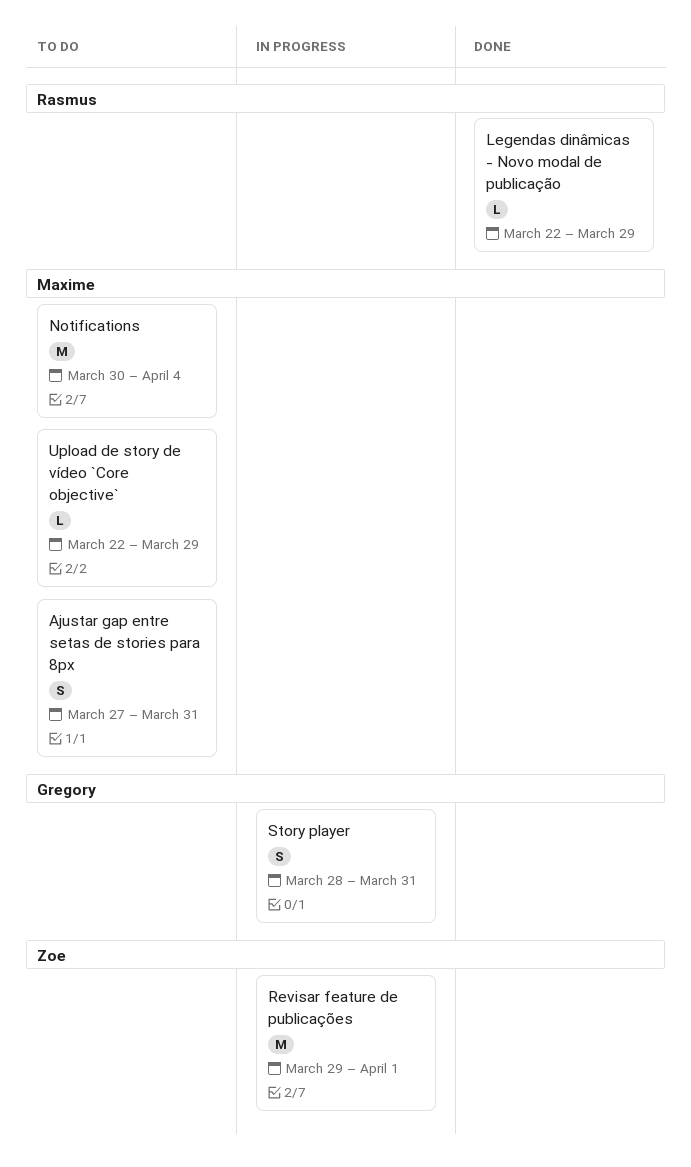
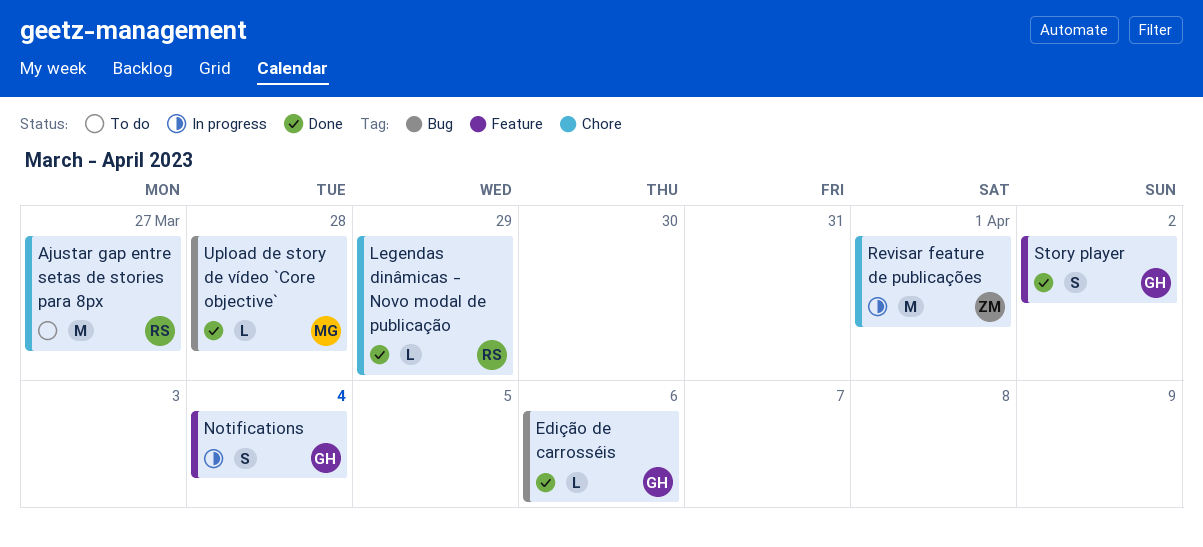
Ajustar gap entre setas de stories para 8px, owner: Maxime -> Rasmus
Ajustar gap entre setas de stories para 8px, estimate: S -> M
Ajustar gap entre setas de stories para 8px, due: Mar 31 -> Mar 27
Edição de carrosséis: none -> present
Notifications, status: To do -> In progress
Notifications, owner: Maxime -> Gregory
Notifications, estimate: M -> S
Story player, status: In progress -> Done
Story player, due: Mar 31 -> Apr 2
Upload de story de vídeo `Core objective`, status: To do -> Done
Upload de story de vídeo `Core objective`, due: Mar 29 -> Mar 28

